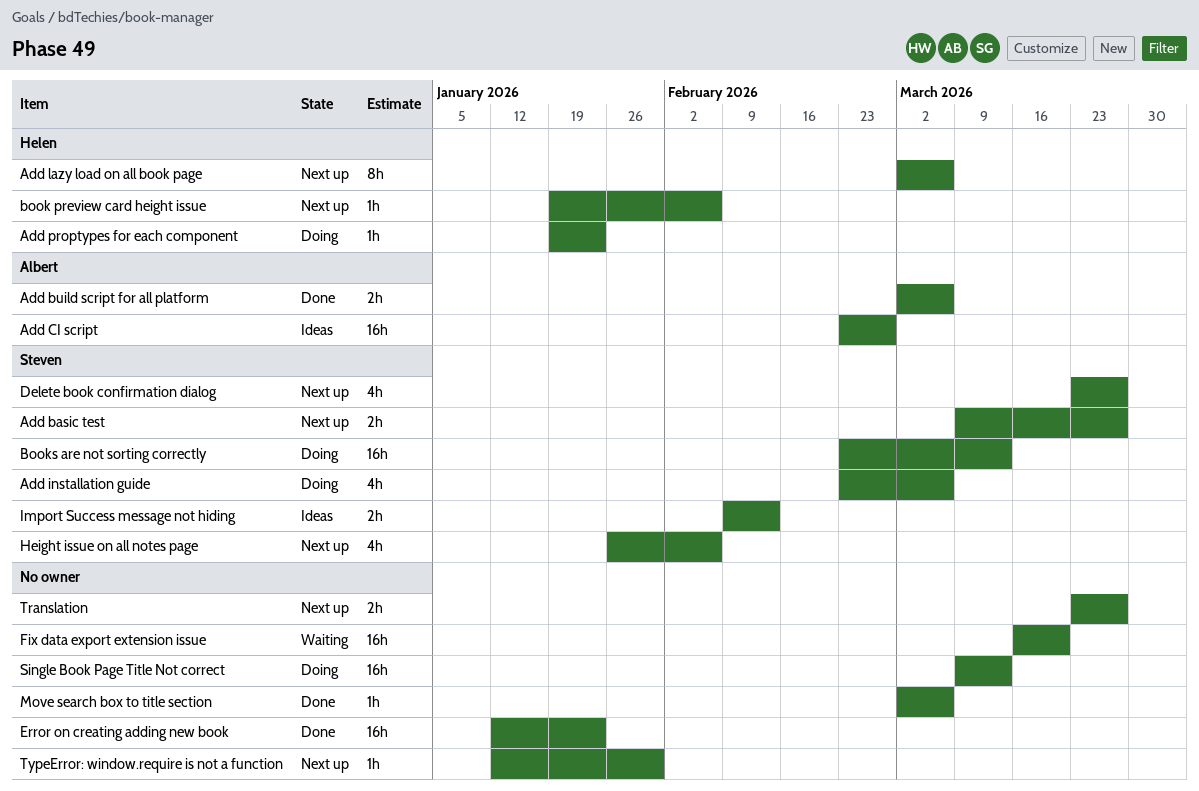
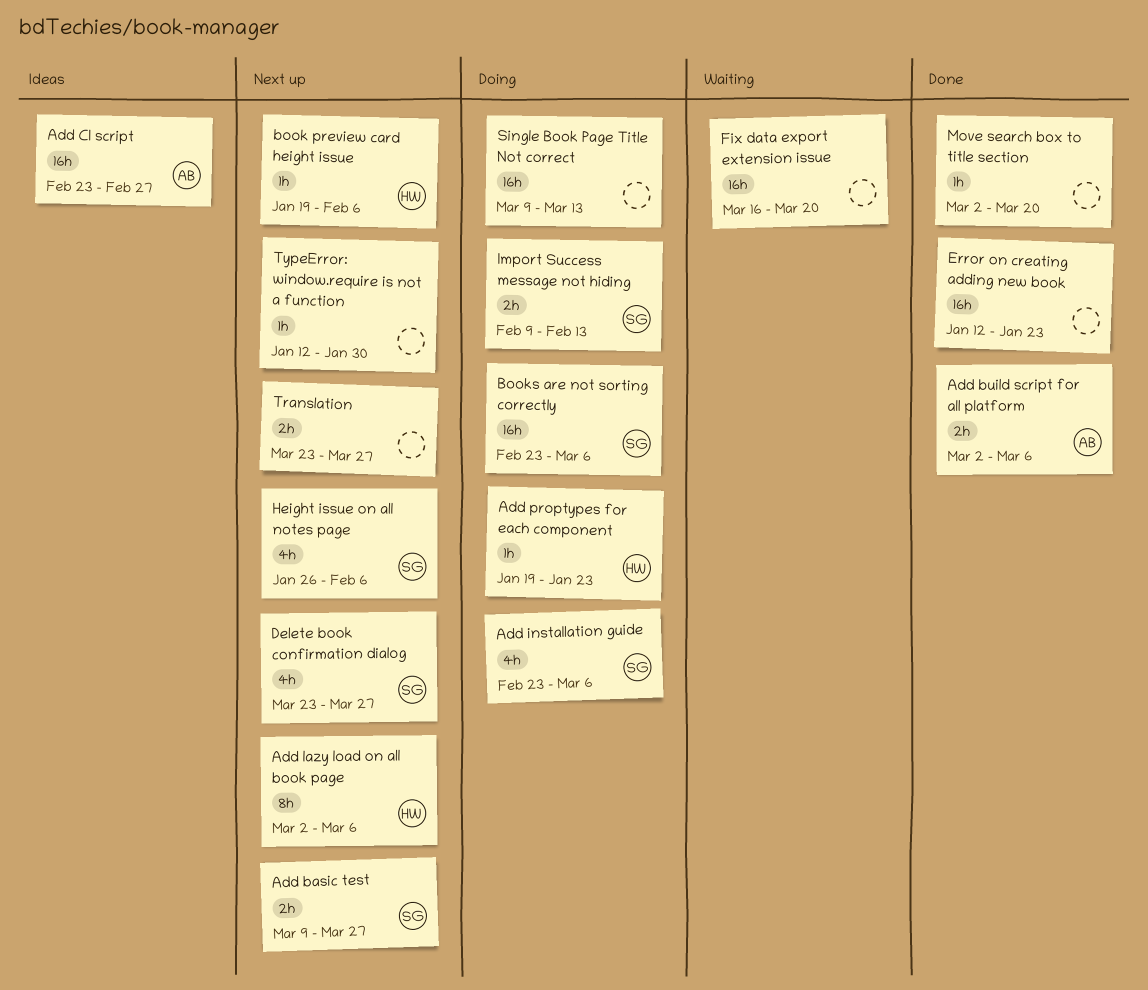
Books are not sorting correctly, due: Mar 13 -> Mar 6
Import Success message not hiding, status: Ideas -> Doing
Move search box to title section, due: Mar 6 -> Mar 20

